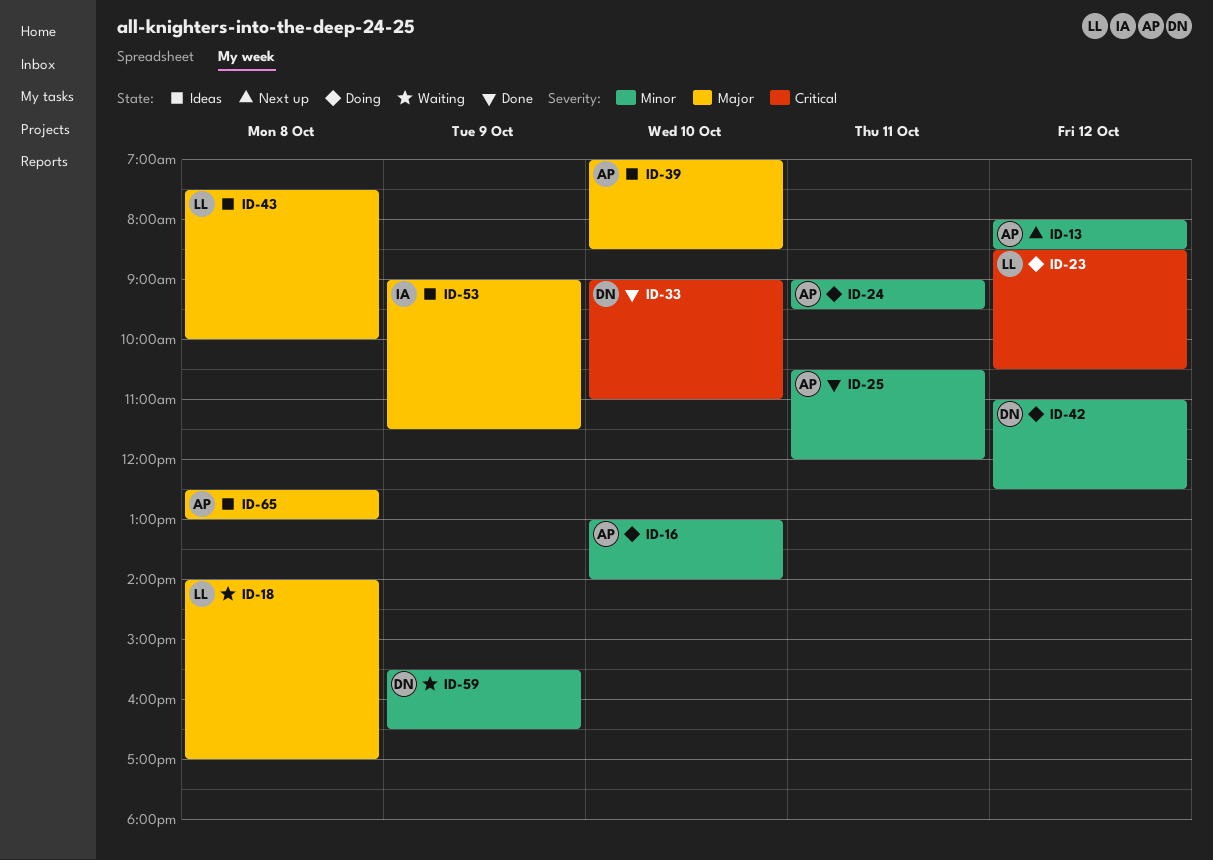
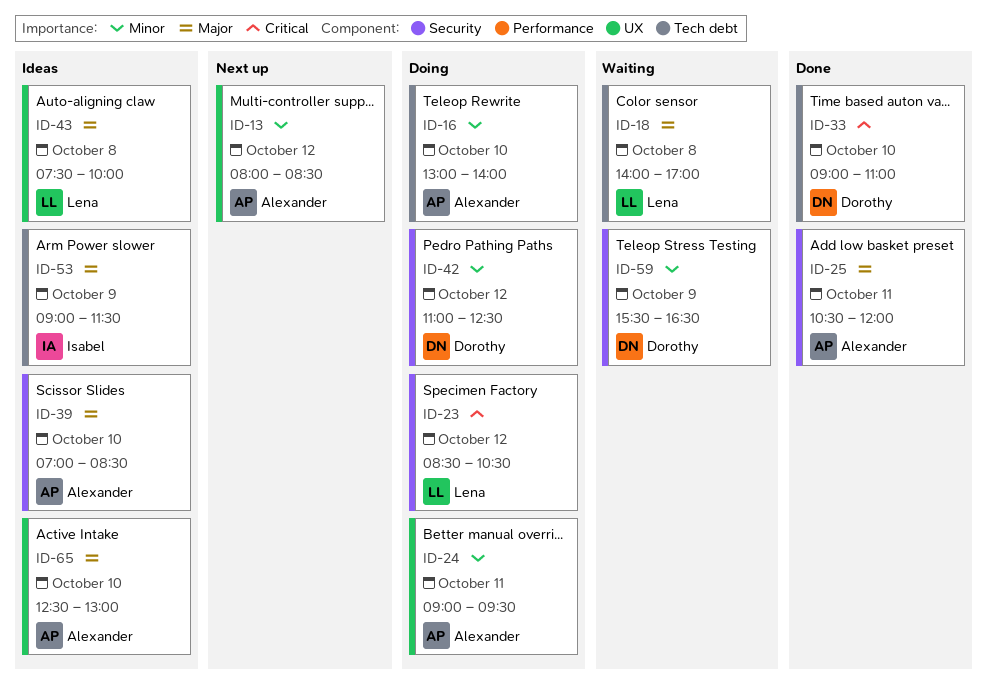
ID-25, priority: Minor -> Major
ID-65, day: Oct 8 -> Oct 10

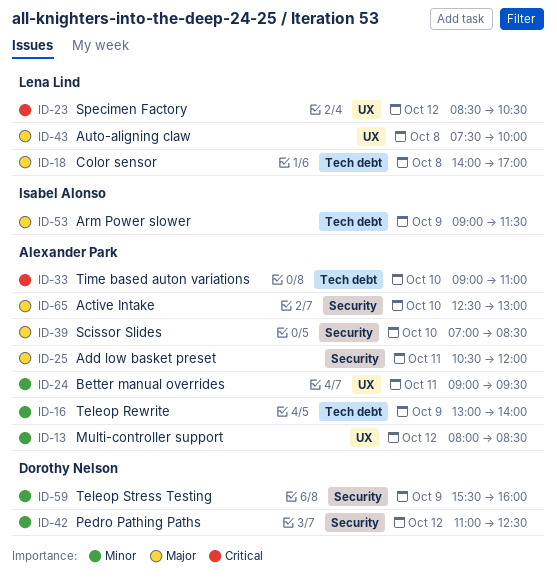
ID-16, day: Oct 10 -> Oct 9
ID-23, label: Security -> UX
ID-33, owner: Dorothy Nelson -> Alexander Park
ID-59, ends: 16:30 -> 16:00
ID-65, label: UX -> Security

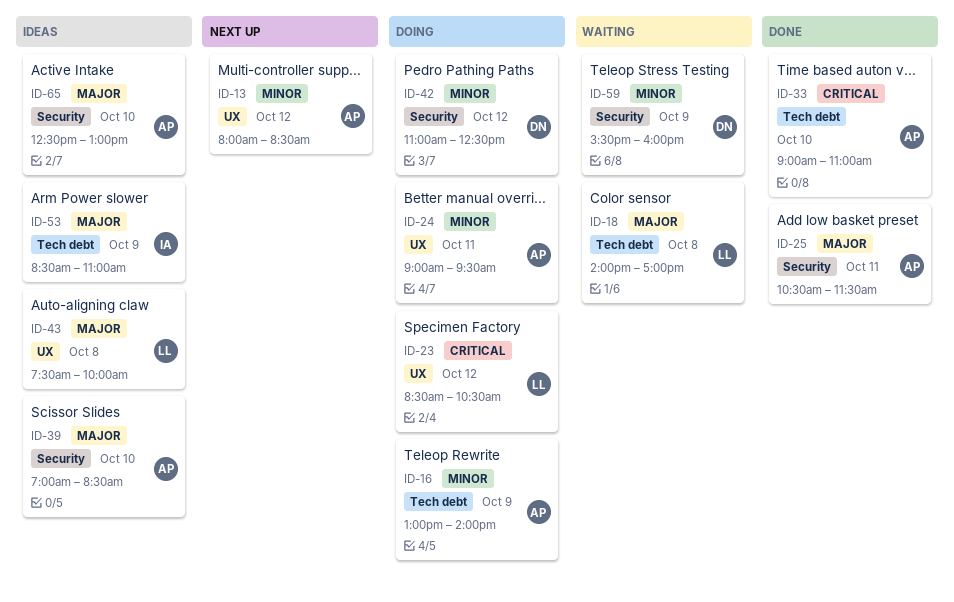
ID-25, ends: 12:00 -> 11:30
ID-53, begins: 09:00 -> 08:30
ID-53, ends: 11:30 -> 11:00

